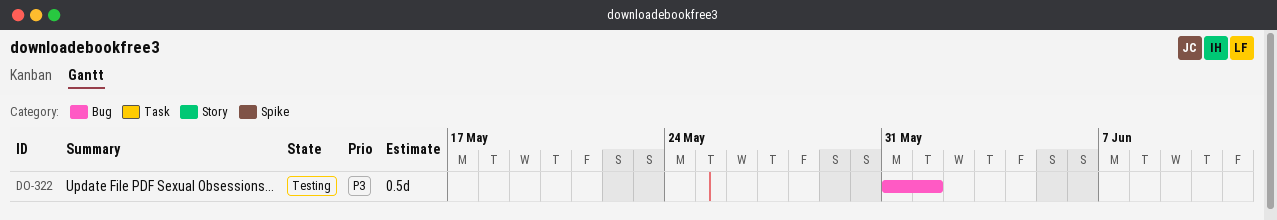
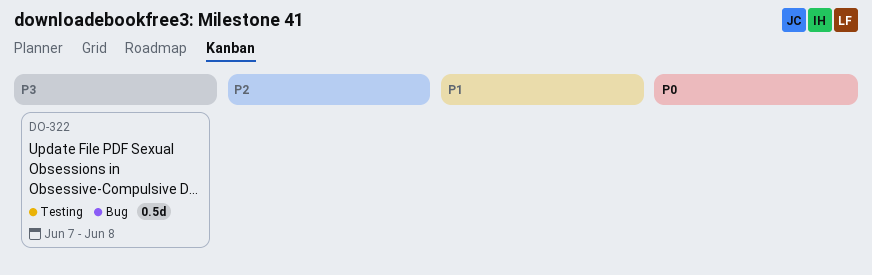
DO-322, start: May 31 -> Jun 7
DO-322, due: Jun 1 -> Jun 8

